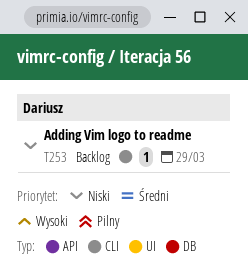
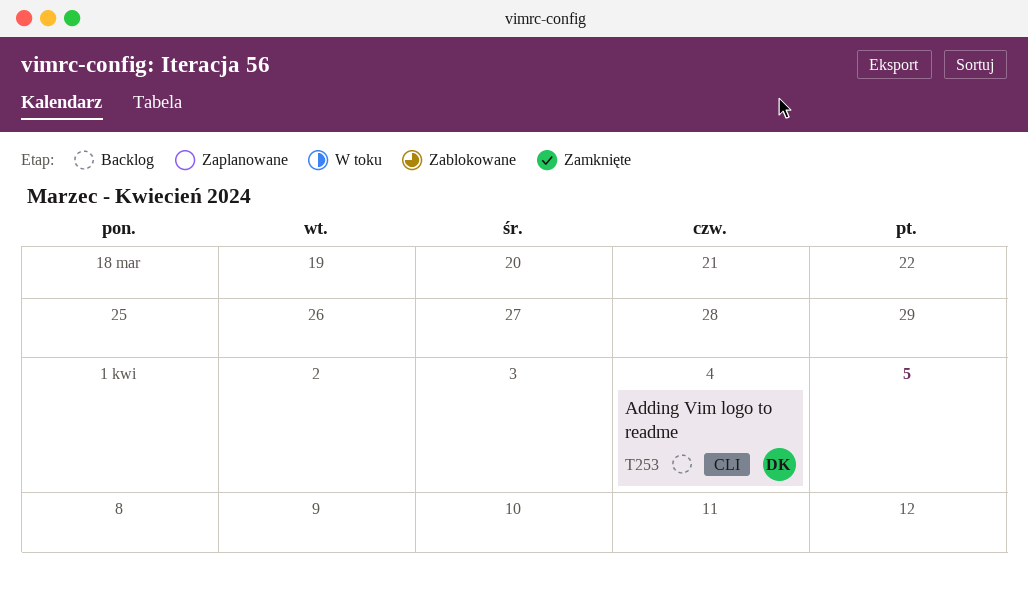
T253, due: Mar 29 -> Apr 4

